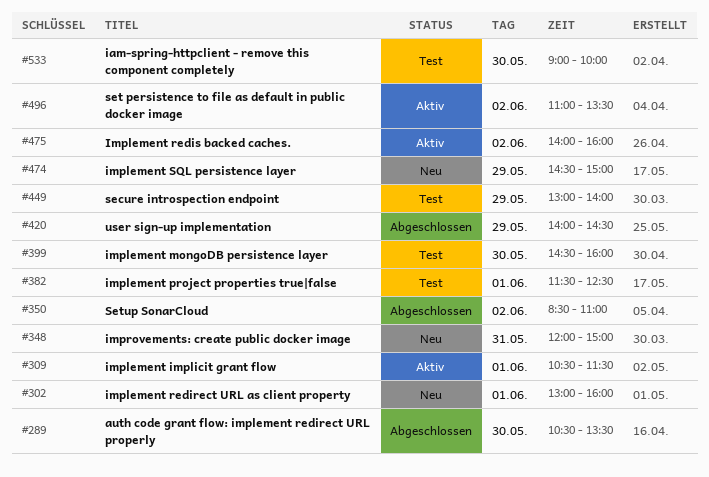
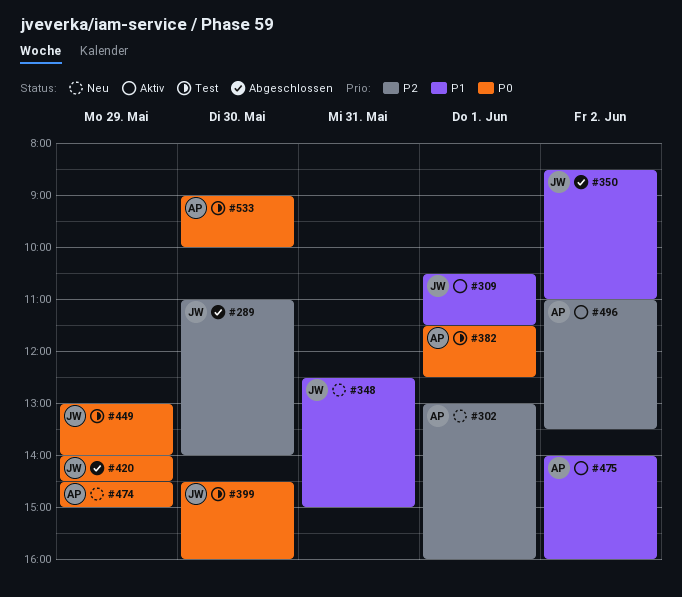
#289, begins: 10:30 -> 11:00
#289, ends: 13:30 -> 14:00
#348, begins: 12:00 -> 12:30

